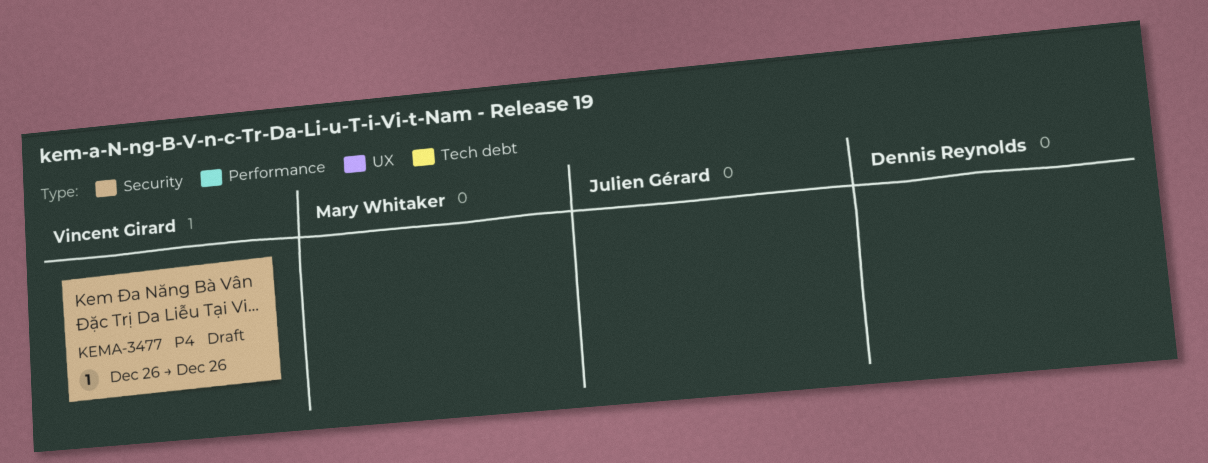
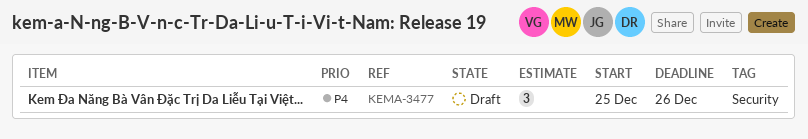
KEMA-3477, estimate: 1 -> 3
KEMA-3477, start: Dec 26 -> Dec 25

